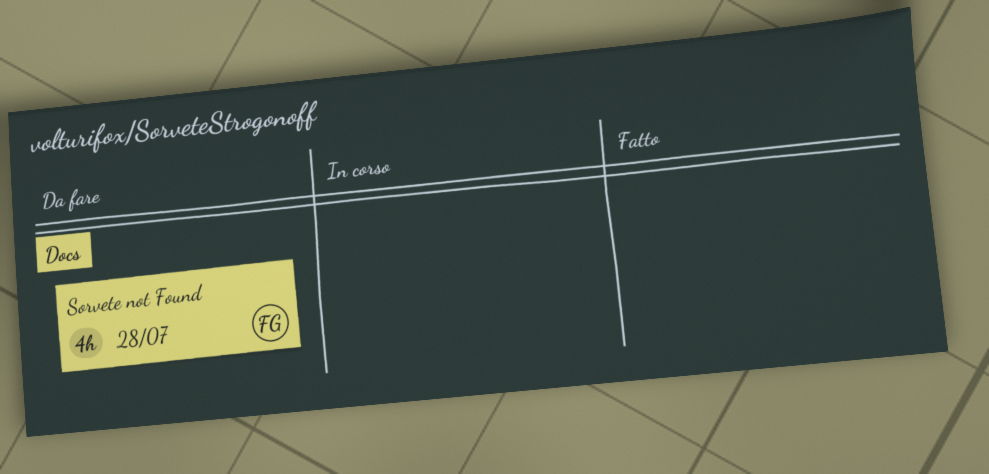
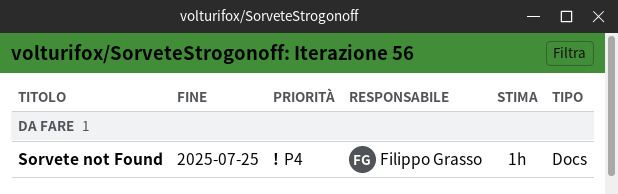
Sorvete not Found, estimate: 4h -> 1h
Sorvete not Found, due: Jul 28 -> Jul 25

